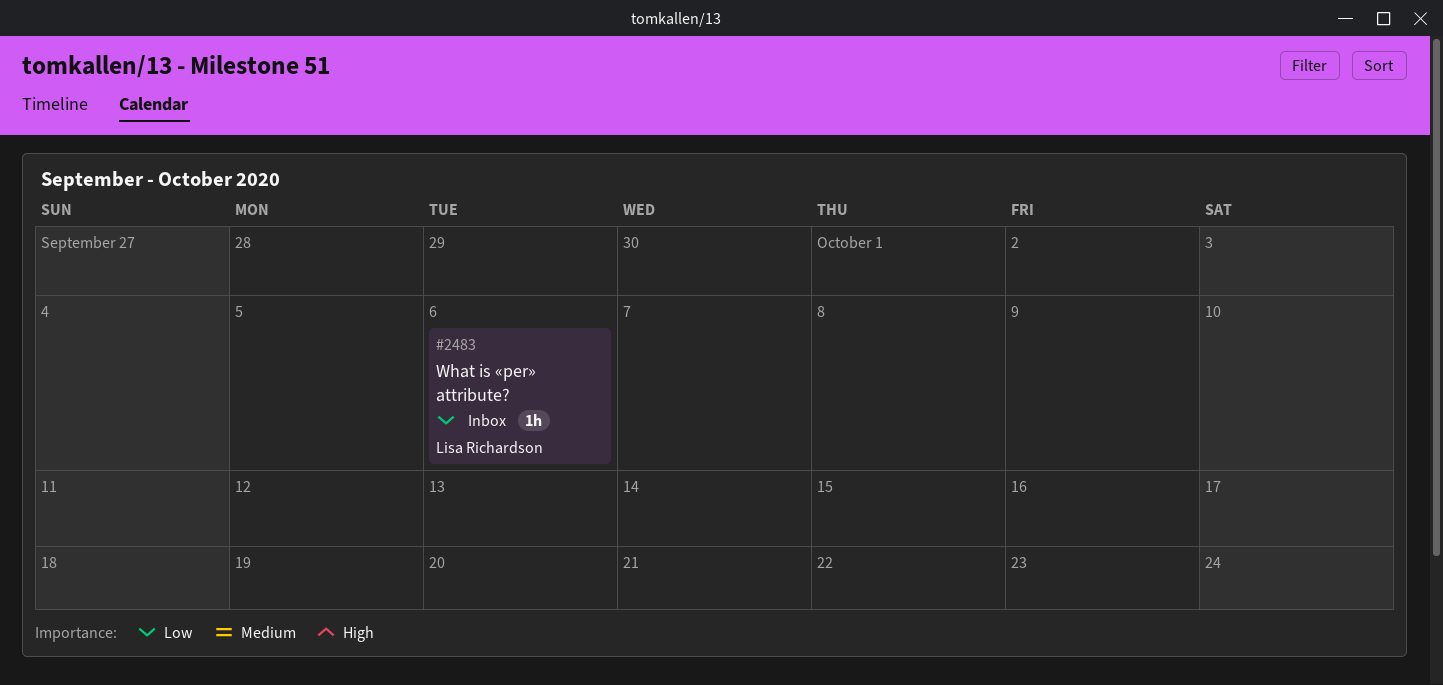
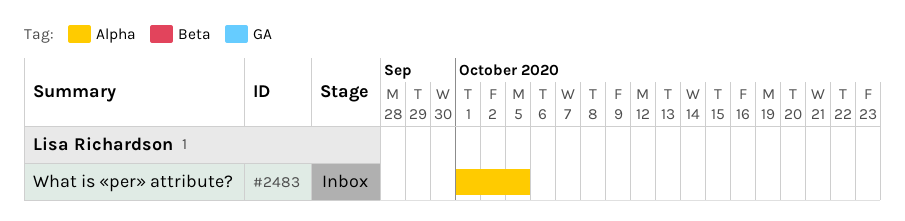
#2483, due: Oct 6 -> Oct 5

